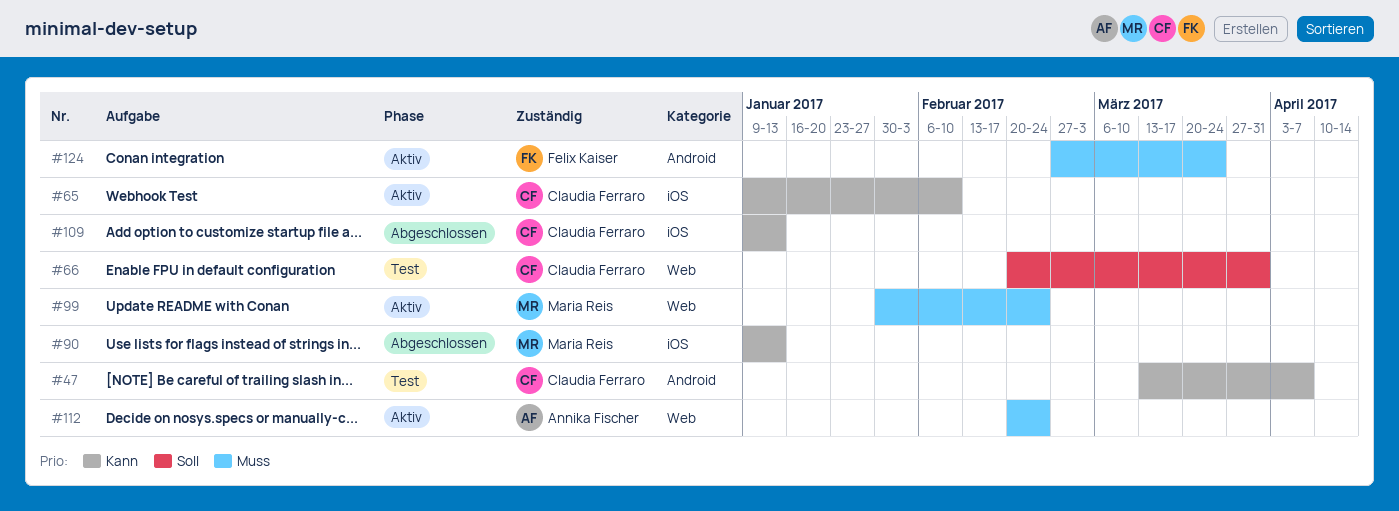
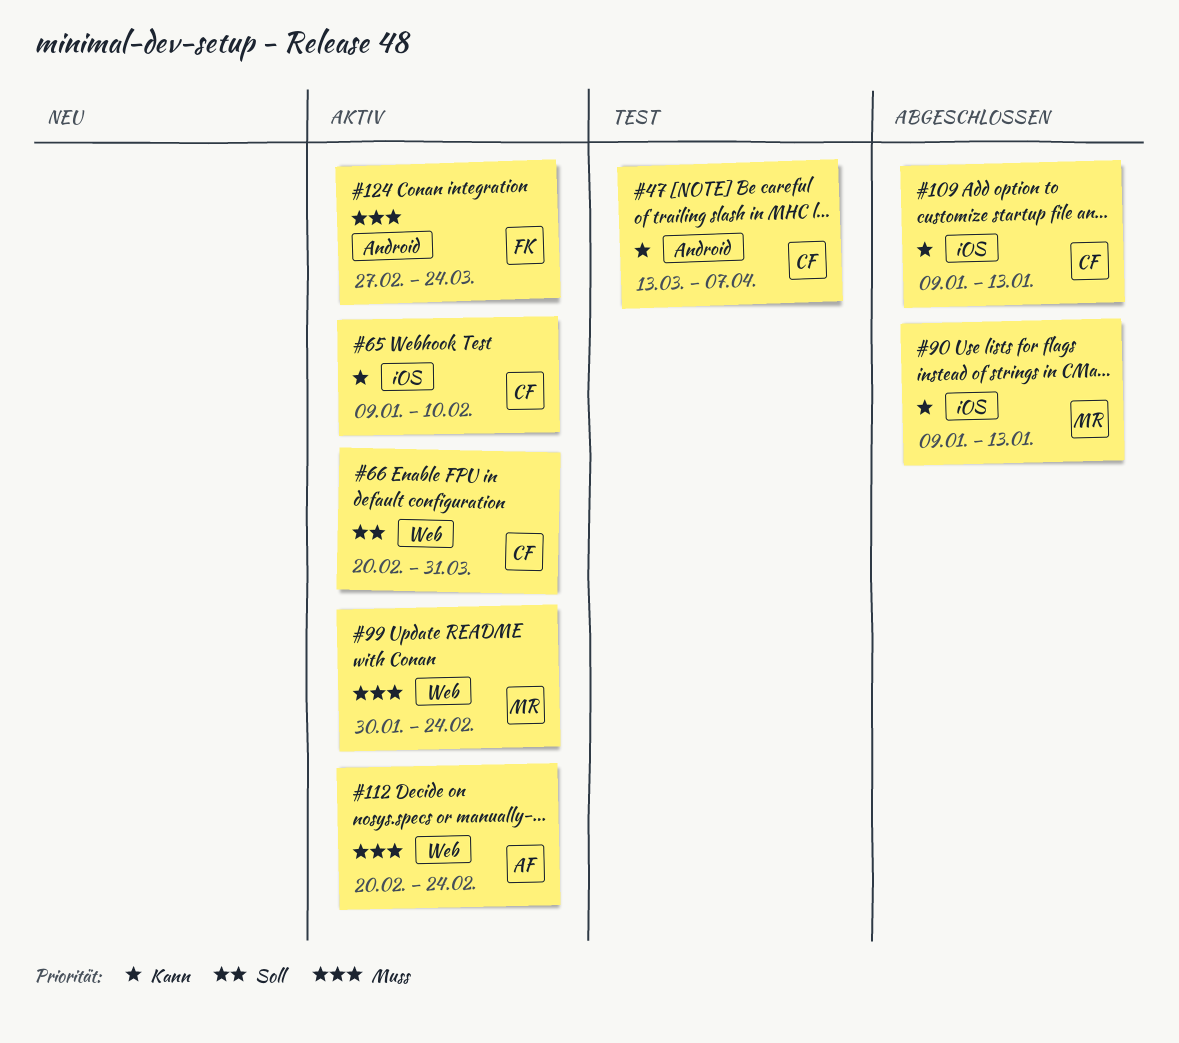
#66, status: Test -> Aktiv

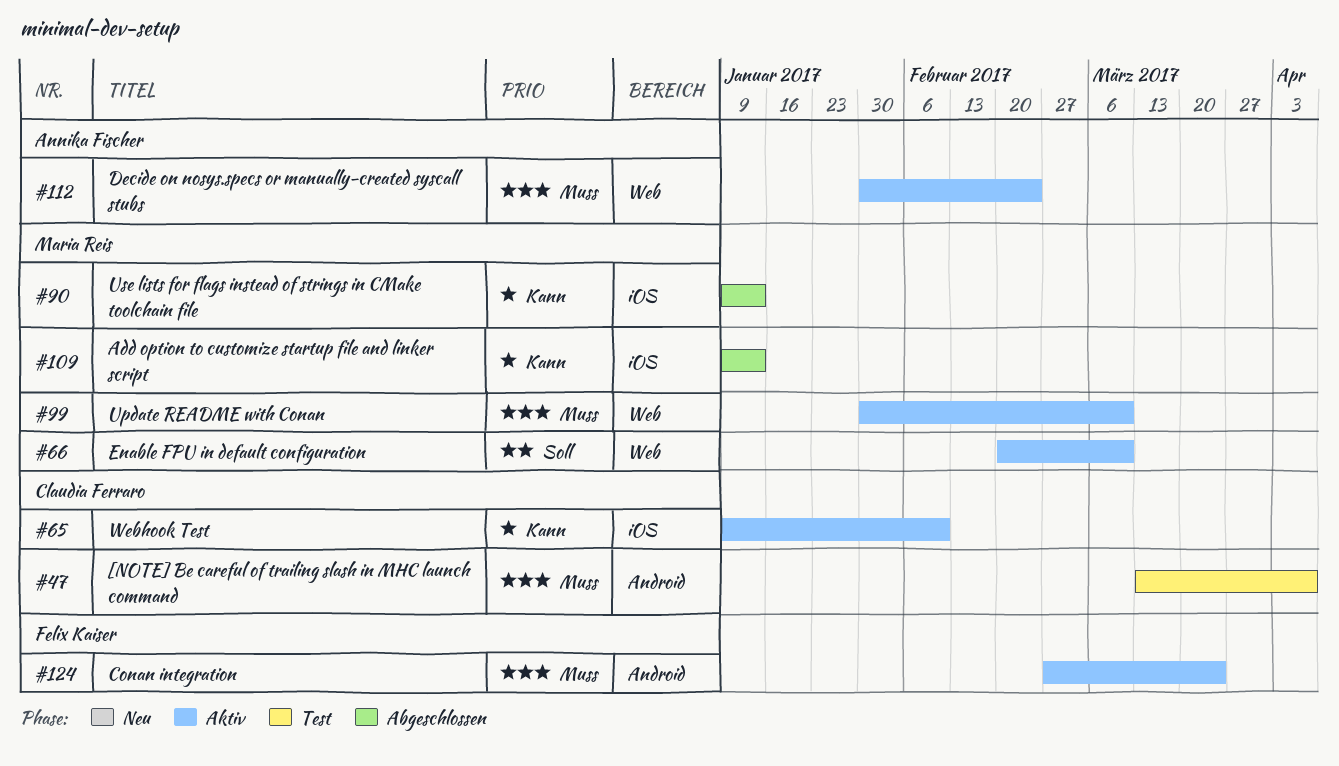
#47, priority: Kann -> Muss
#66, owner: Claudia Ferraro -> Maria Reis
#66, due: Mar 31 -> Mar 10
#99, due: Feb 24 -> Mar 10
#109, owner: Claudia Ferraro -> Maria Reis
#112, start: Feb 20 -> Jan 30

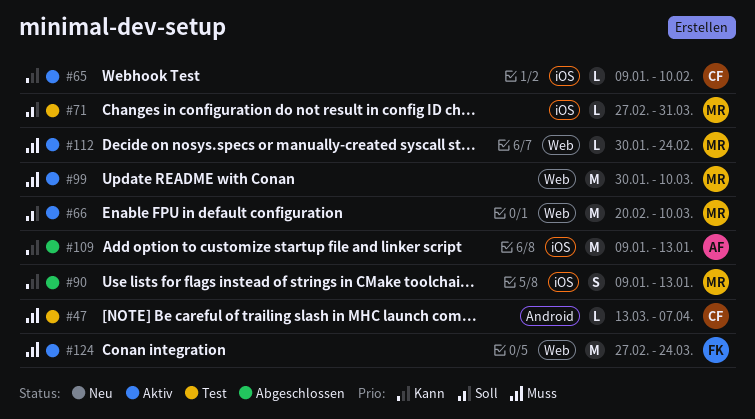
#71: none -> present
#109, owner: Maria Reis -> Annika Fischer
#112, owner: Annika Fischer -> Maria Reis
#124, label: Android -> Web

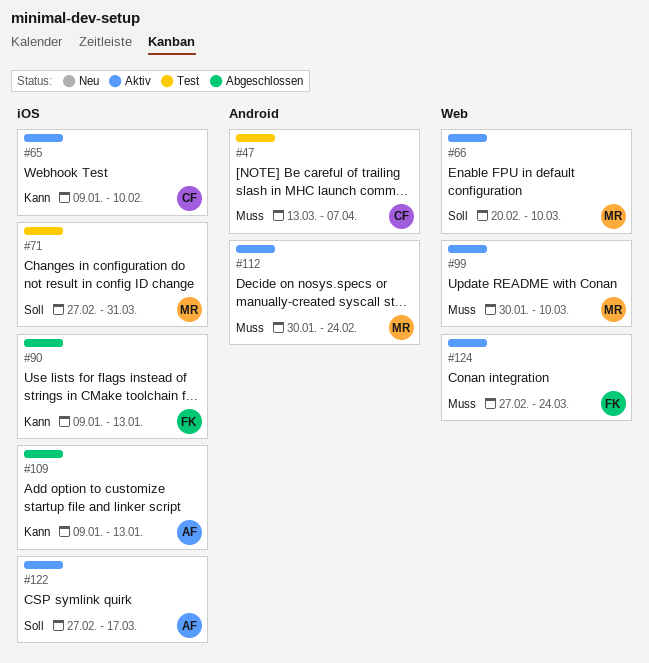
#90, owner: MR -> FK
#112, label: Web -> Android
#122: none -> present

